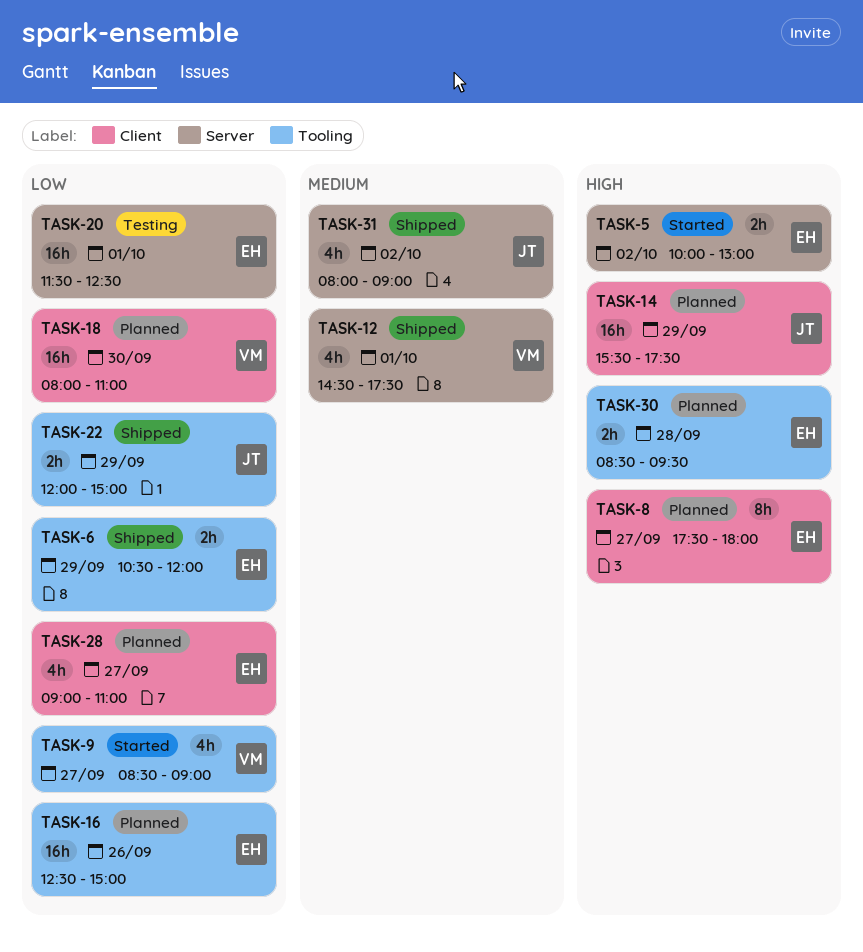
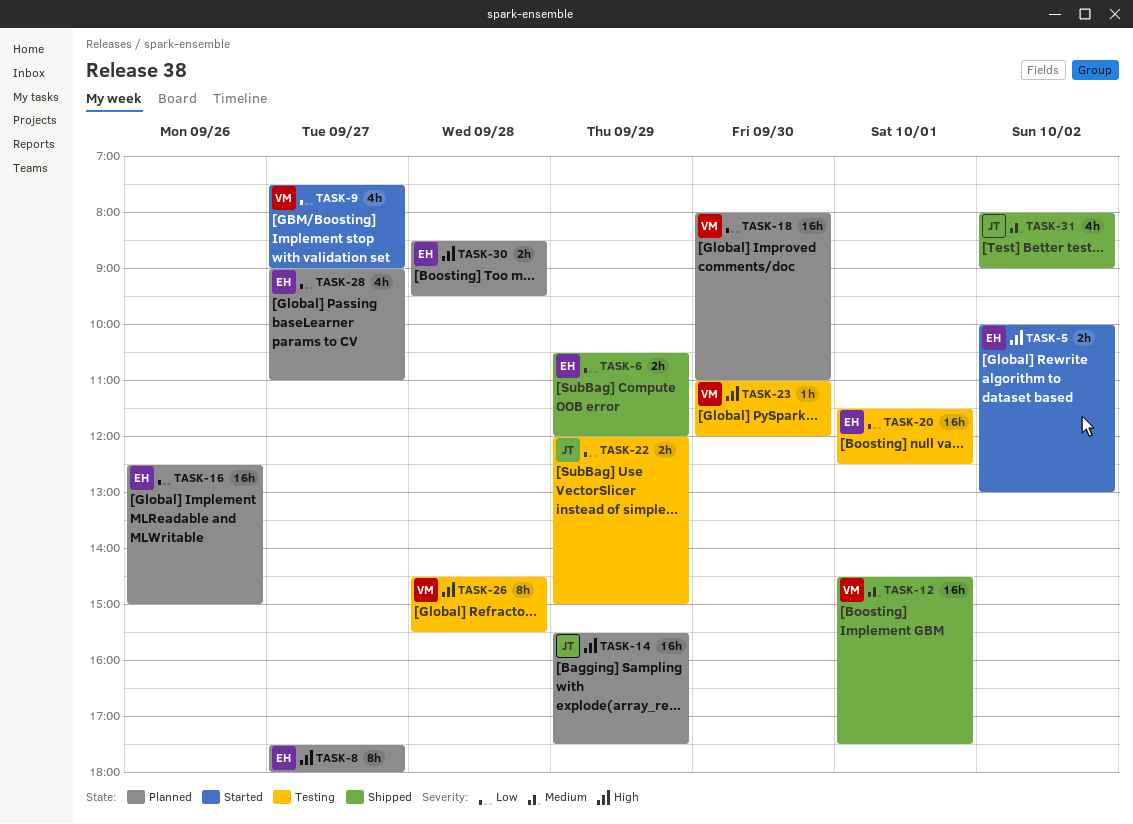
TASK-9, begins: 08:30 -> 07:30
TASK-12, estimate: 4h -> 16h
TASK-22, status: Shipped -> Testing
TASK-23: none -> present
TASK-26: none -> present

